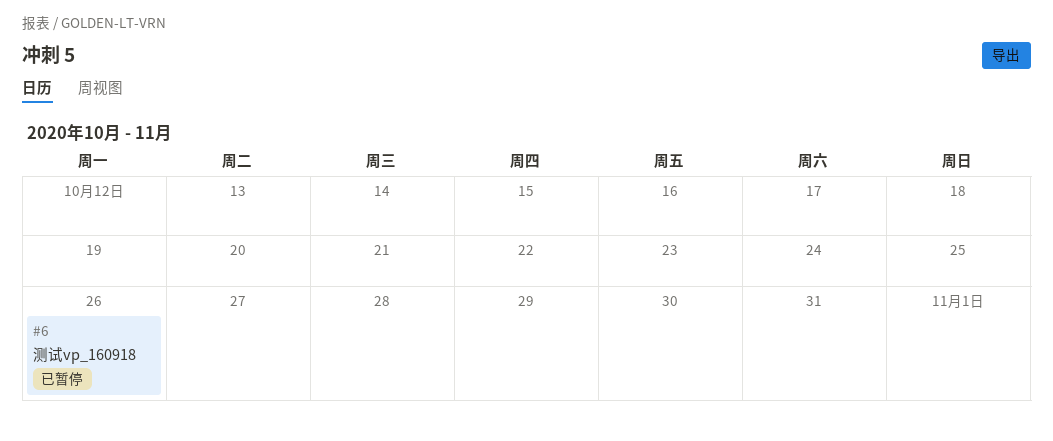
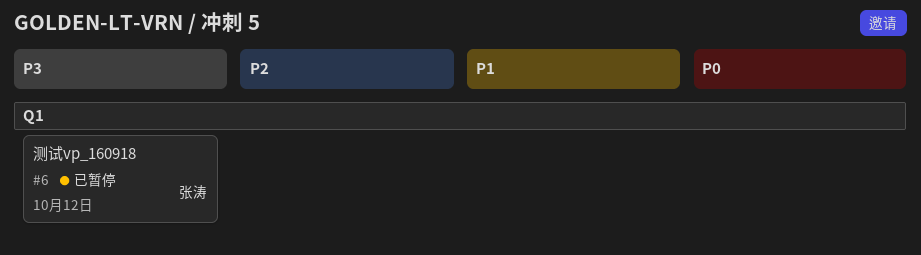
#6, due: Oct 26 -> Oct 12

